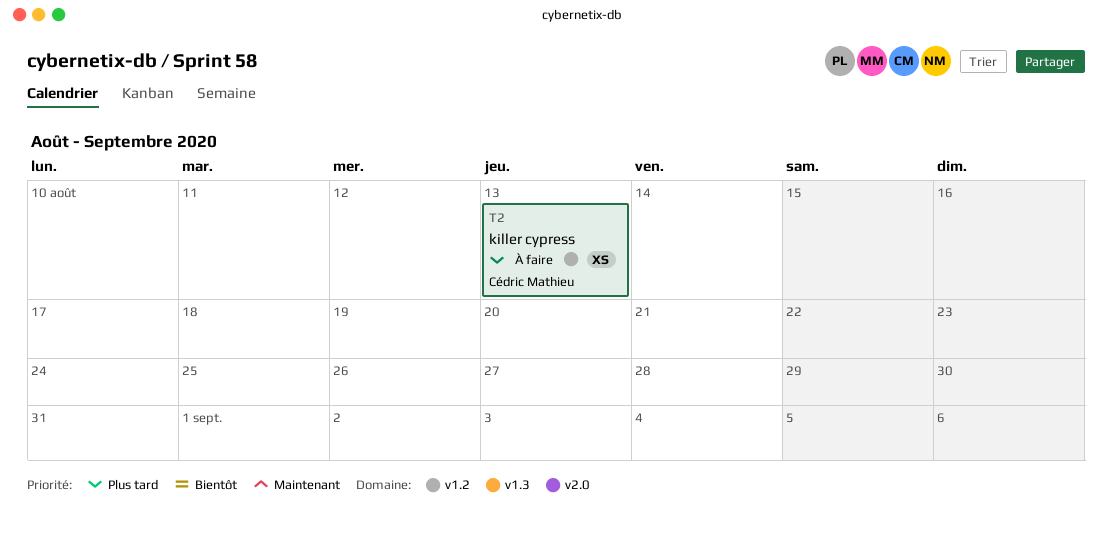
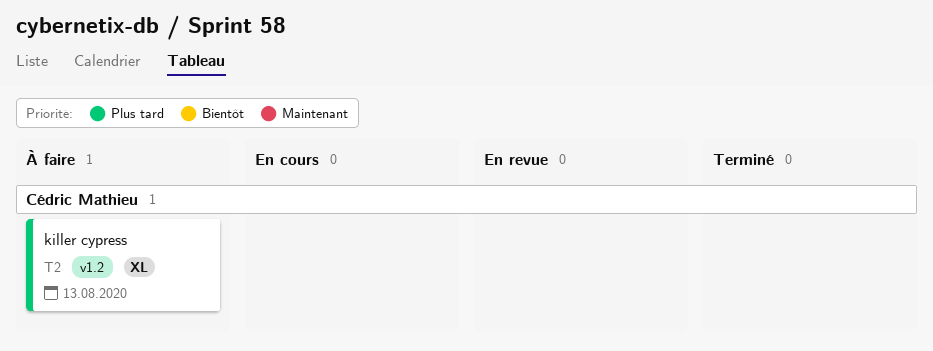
T2, estimate: XS -> XL

